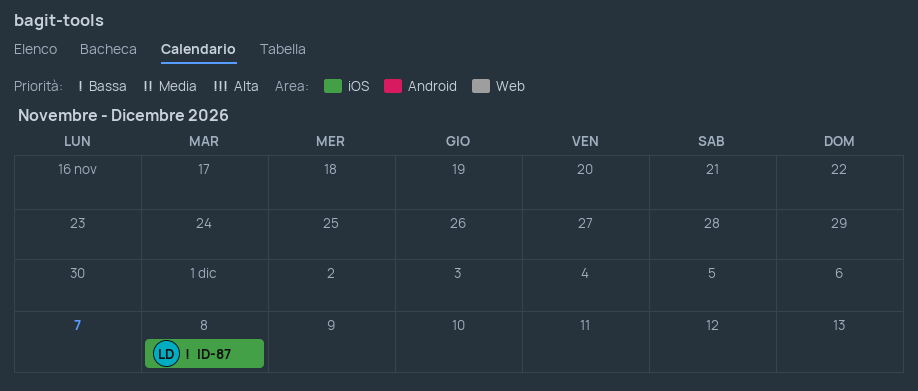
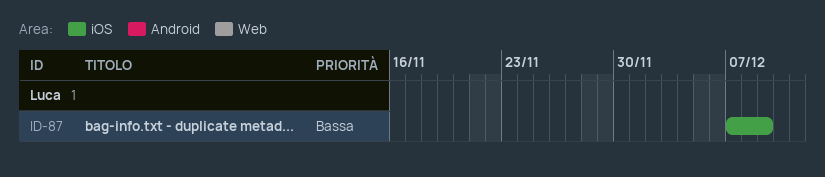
ID-87, start: Dec 8 -> Dec 7
ID-87, due: Dec 8 -> Dec 9

